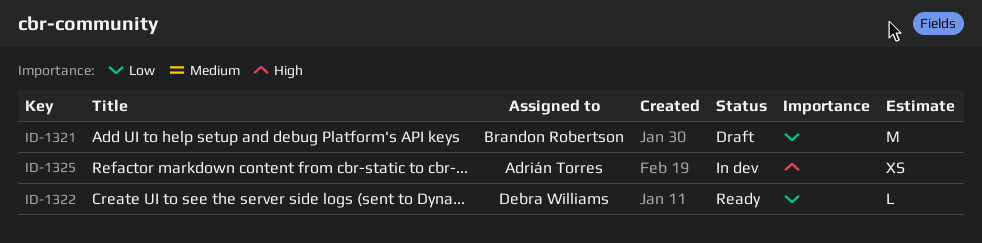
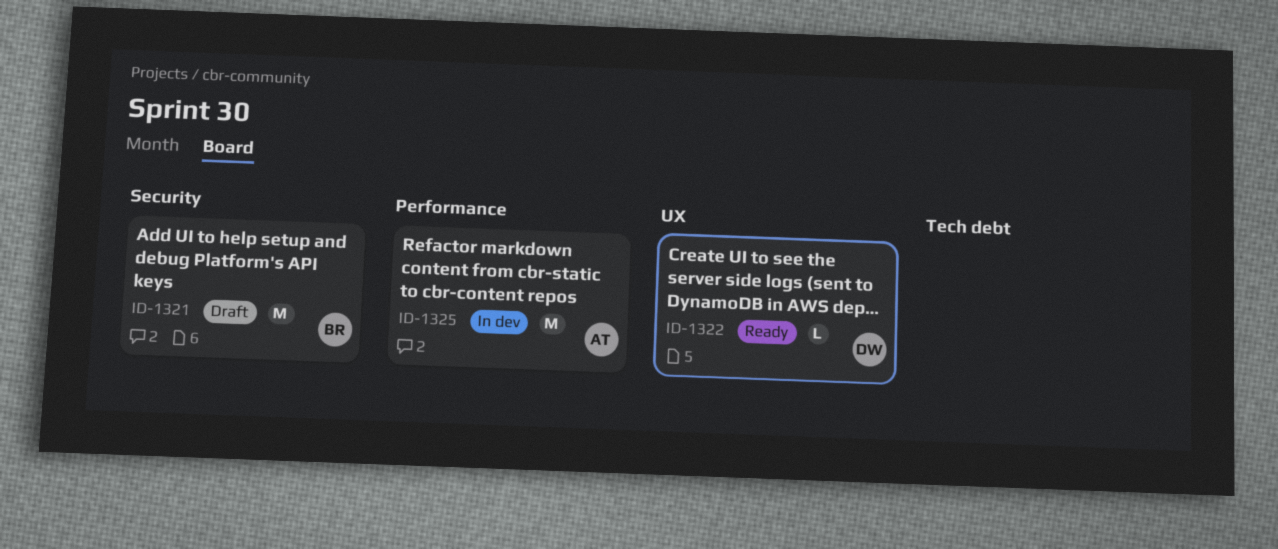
ID-1325, estimate: XS -> M

